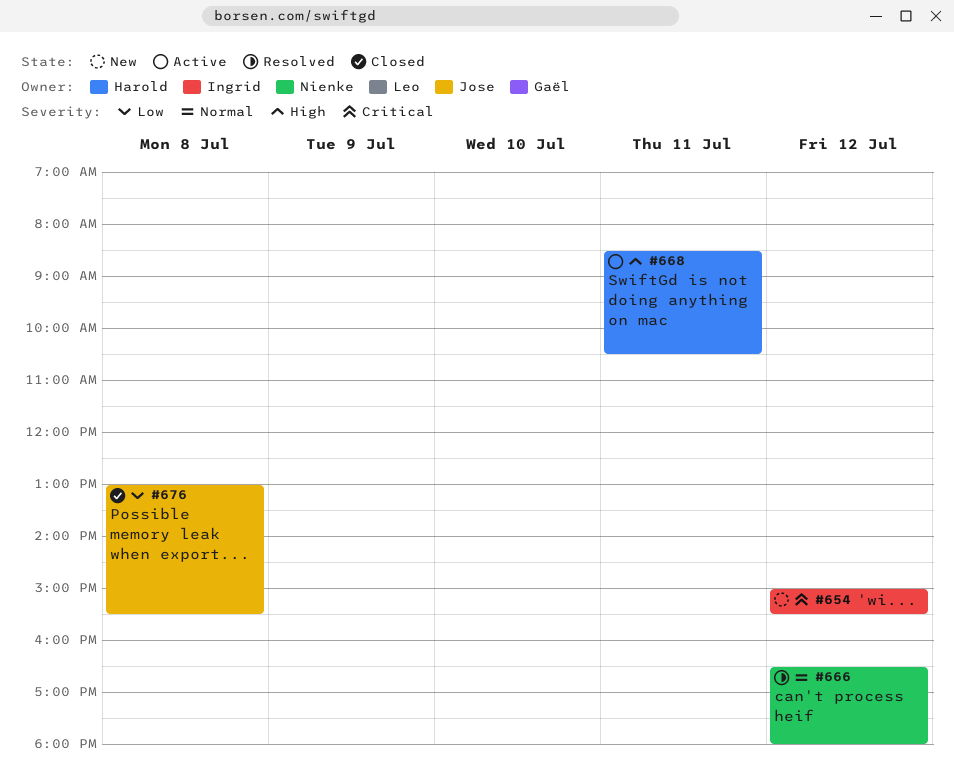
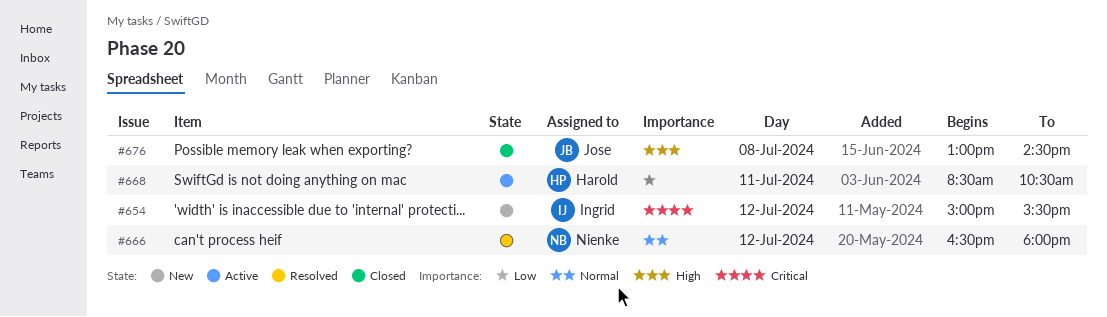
#668, priority: High -> Low
#676, priority: Low -> High
#676, ends: 15:30 -> 14:30

